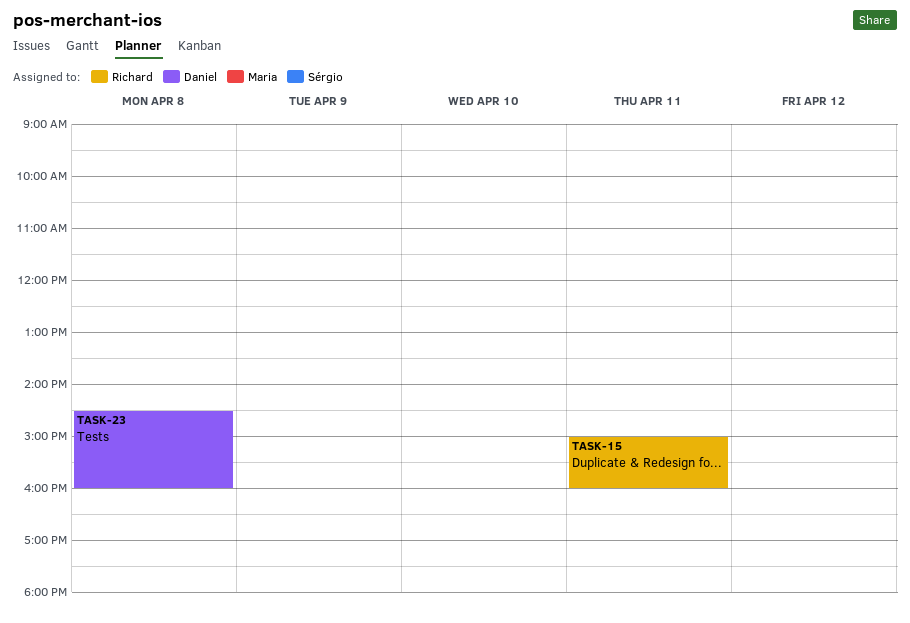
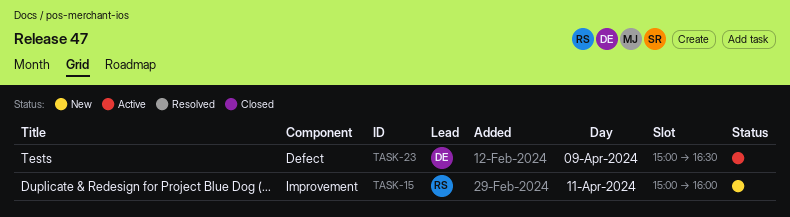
TASK-23, day: Apr 8 -> Apr 9
TASK-23, begins: 14:30 -> 15:00
TASK-23, ends: 16:00 -> 16:30

